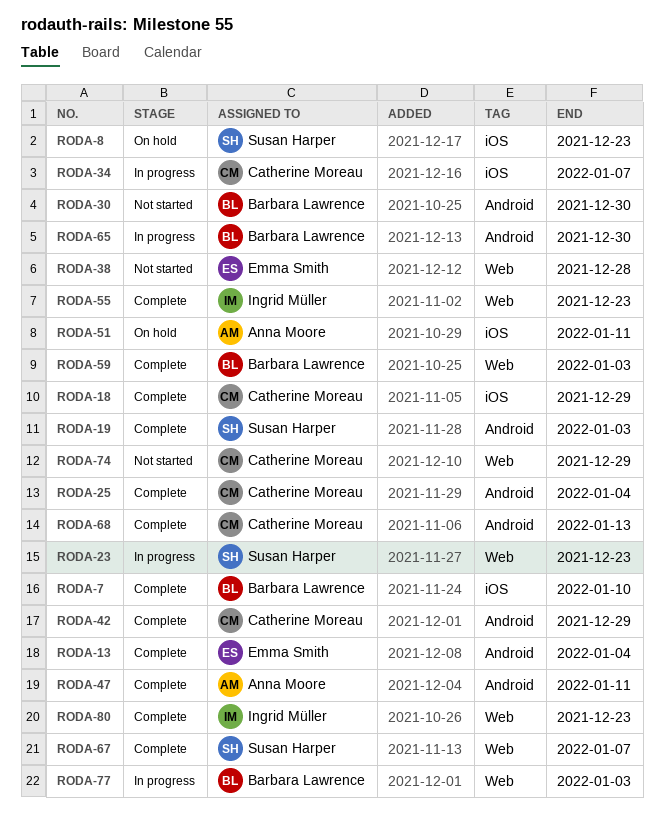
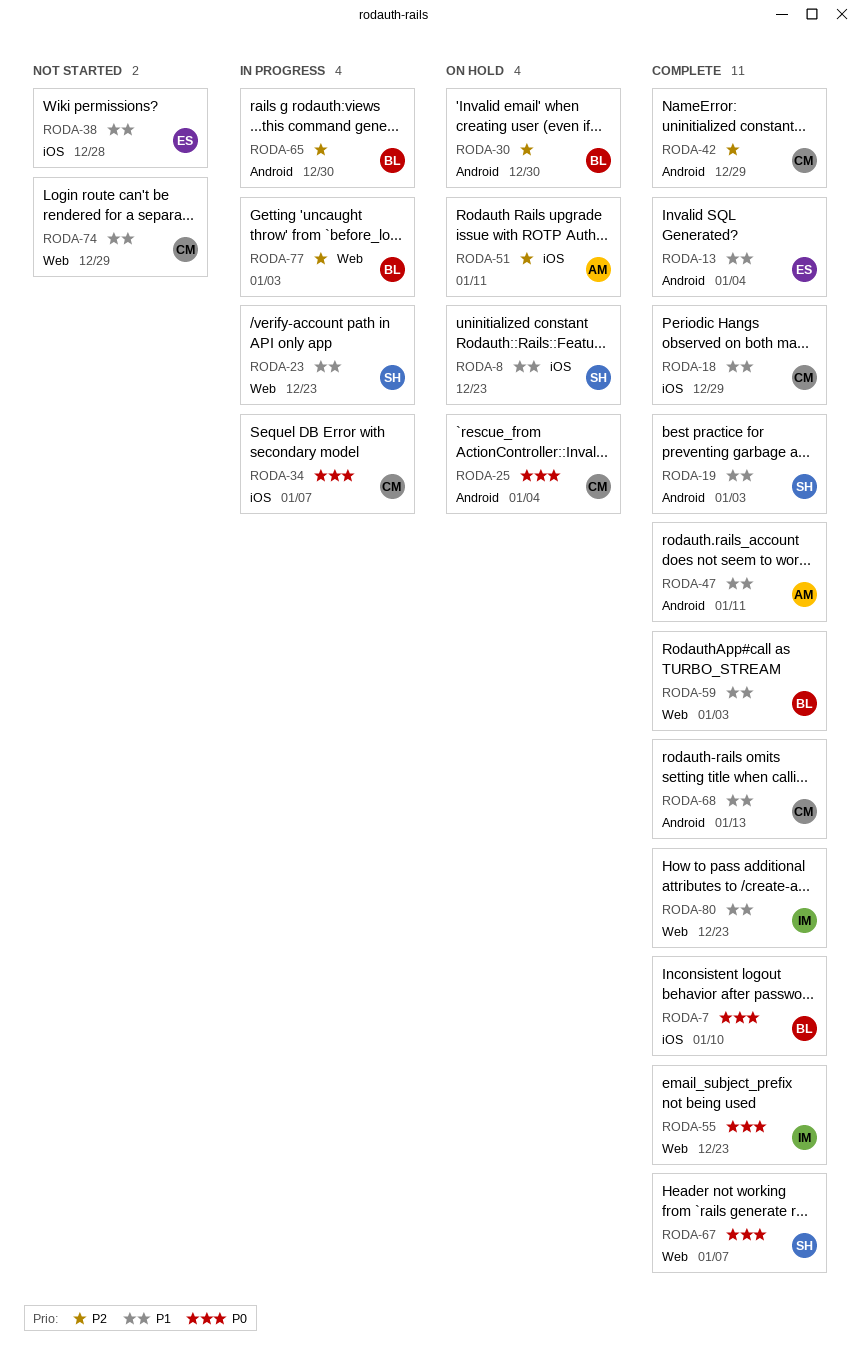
RODA-25, status: Complete -> On hold
RODA-30, status: Not started -> On hold
RODA-38, label: Web -> iOS

